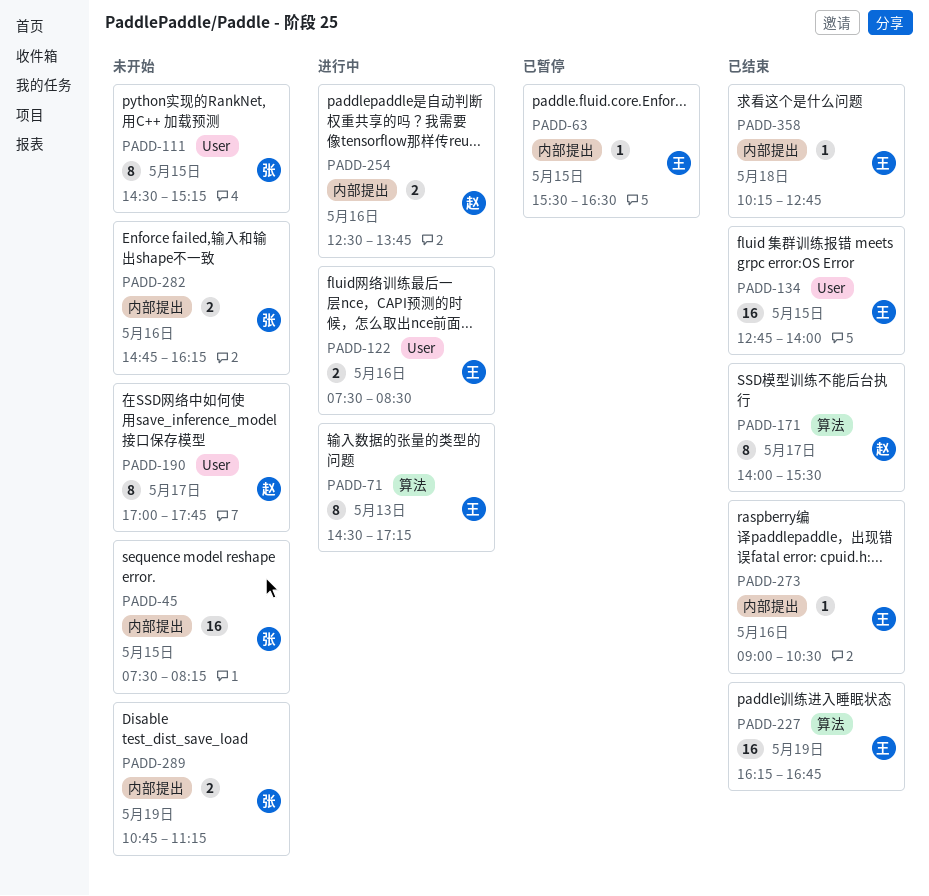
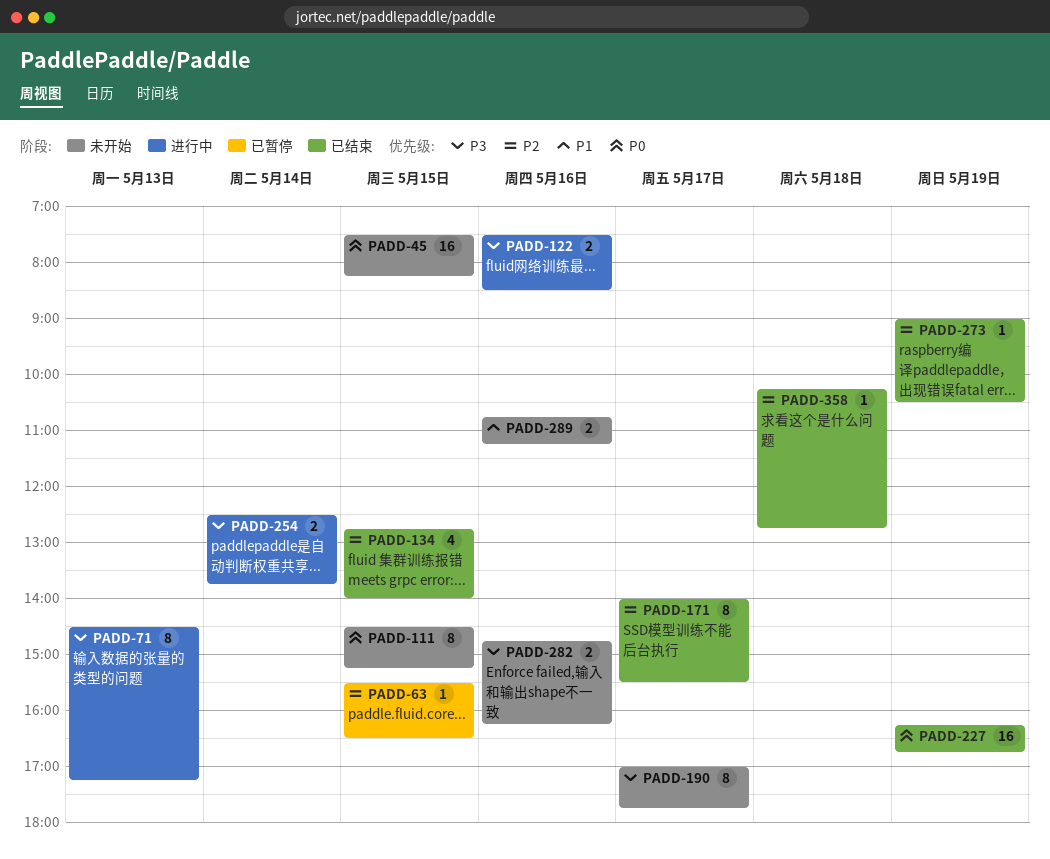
PADD-134, estimate: 16 -> 4
PADD-254, day: May 16 -> May 14
PADD-273, day: May 16 -> May 19
PADD-289, day: May 19 -> May 16

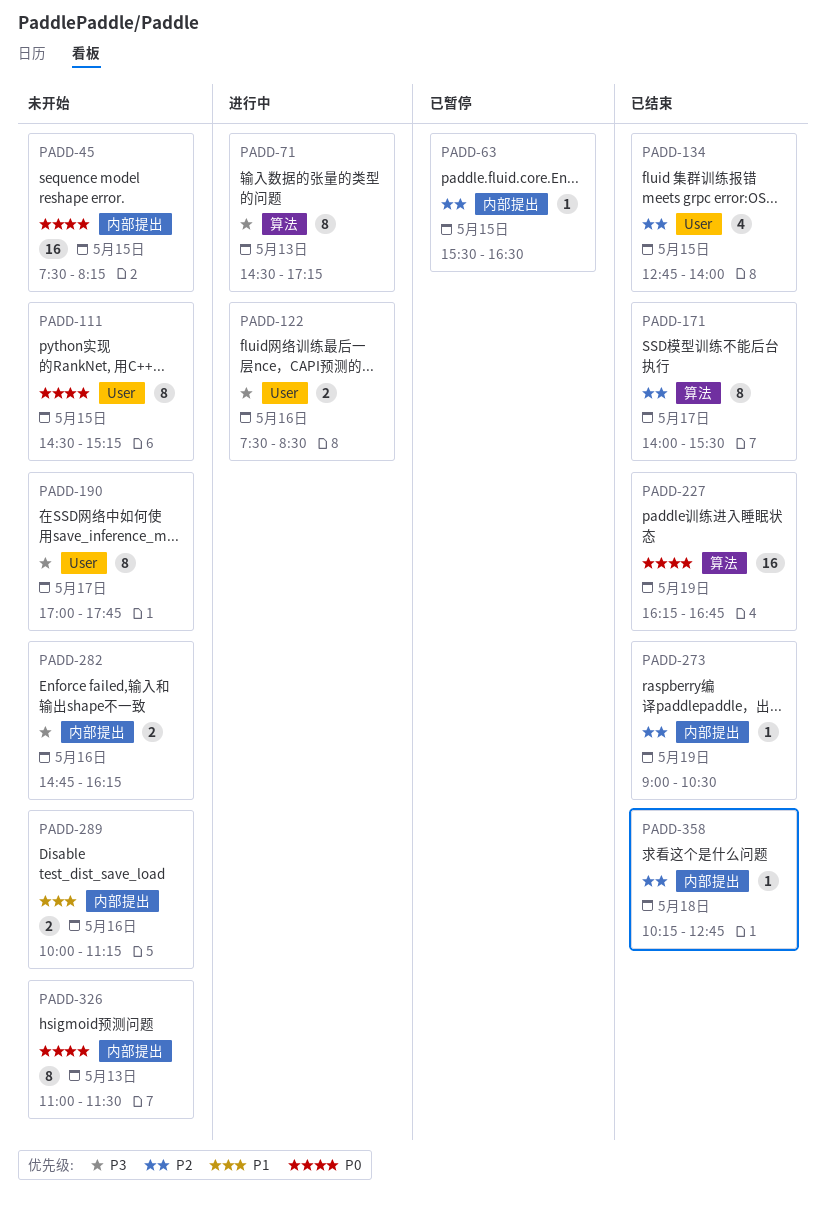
PADD-254: present -> none
PADD-289, begins: 10:45 -> 10:00
PADD-326: none -> present

